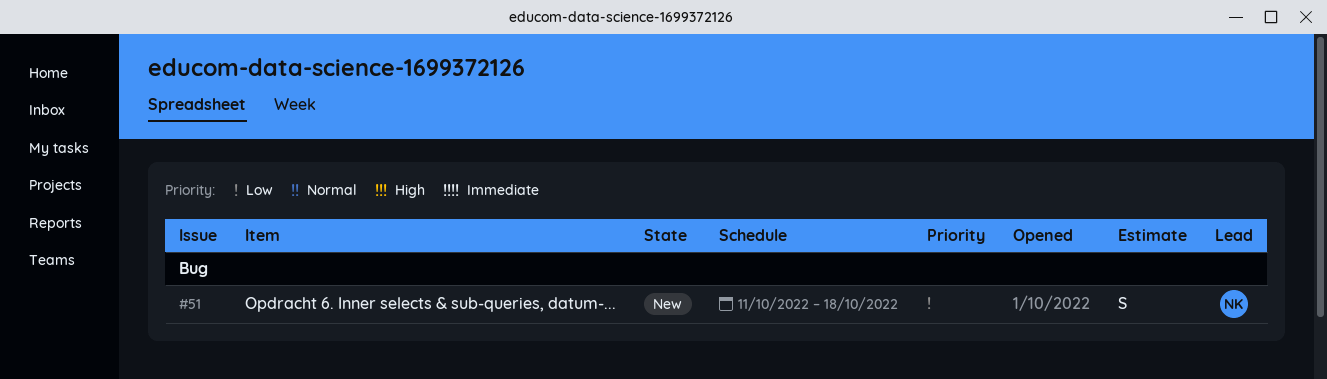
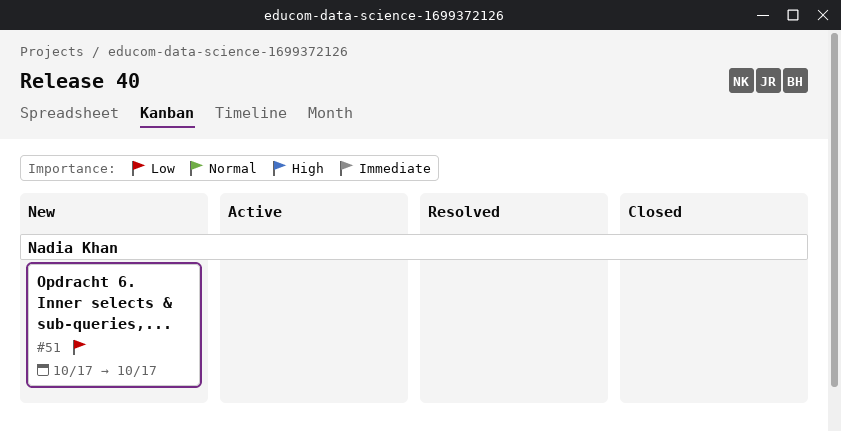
#51, start: Oct 11 -> Oct 17
#51, due: Oct 18 -> Oct 17

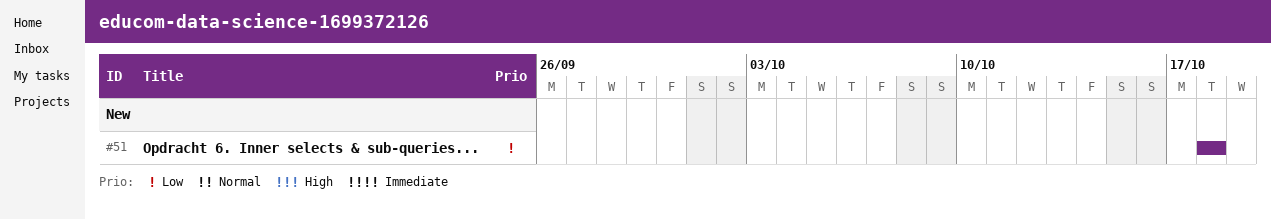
#51, start: Oct 17 -> Oct 18
#51, due: Oct 17 -> Oct 18

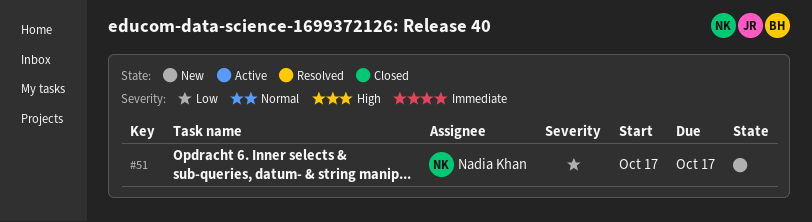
#51, start: Oct 18 -> Oct 17
#51, due: Oct 18 -> Oct 17

